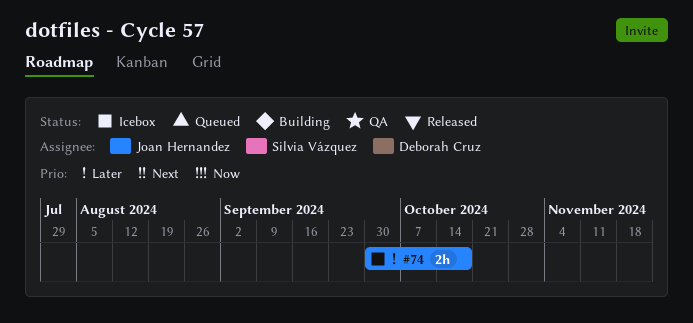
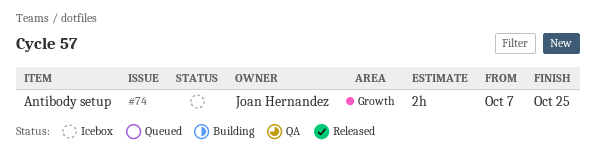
#74, start: Sep 30 -> Oct 7
#74, due: Oct 18 -> Oct 25

